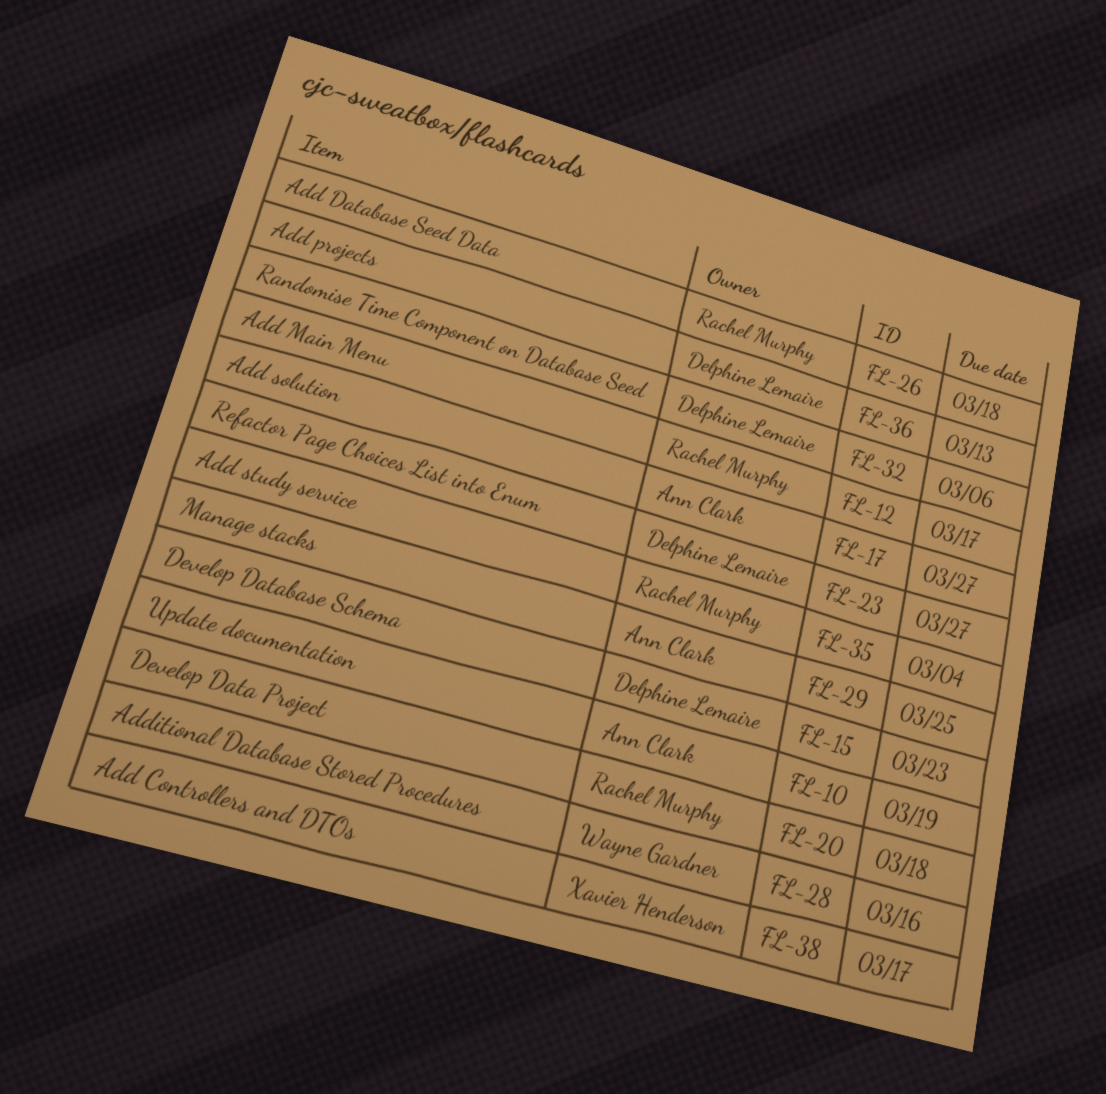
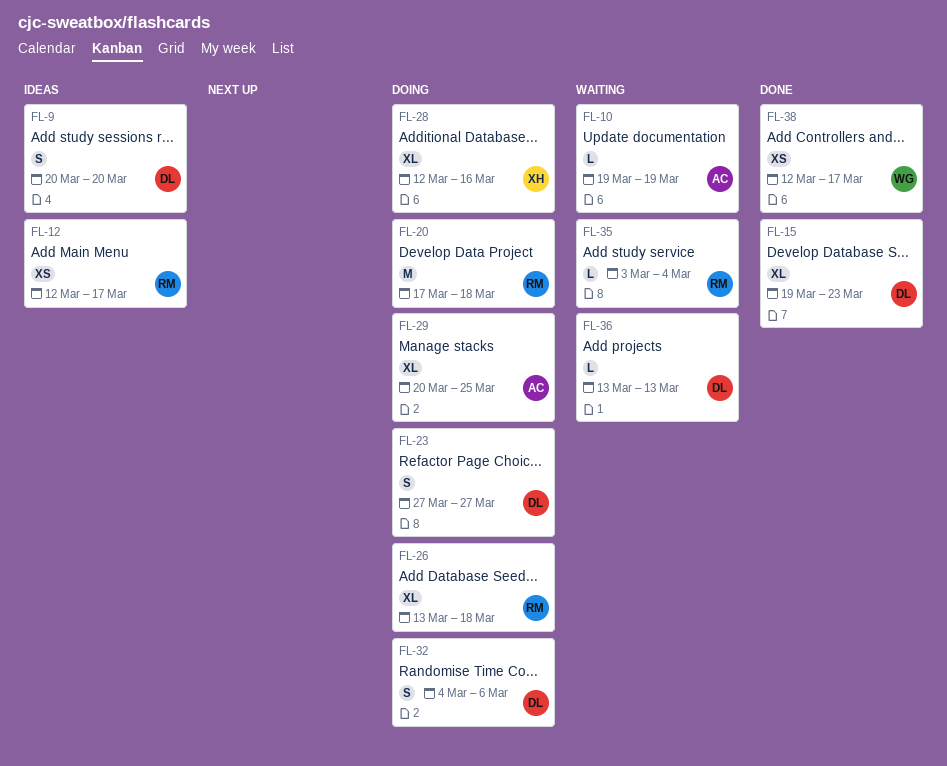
FL-9: none -> present
FL-17: present -> none
FL-28, owner: Wayne Gardner -> Xavier Henderson
FL-38, owner: Xavier Henderson -> Wayne Gardner

